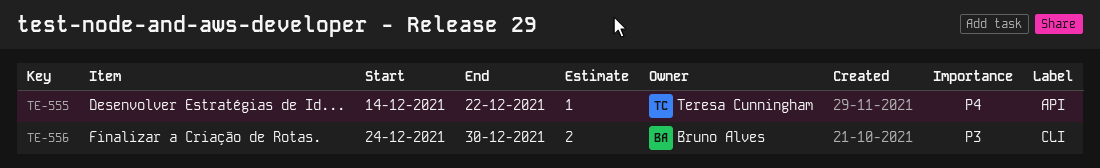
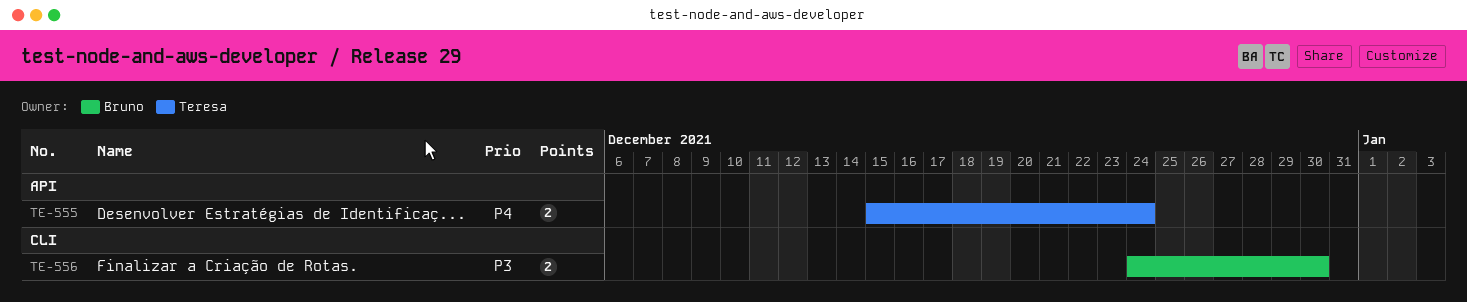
TE-555, estimate: 1 -> 2
TE-555, start: Dec 14 -> Dec 15
TE-555, due: Dec 22 -> Dec 24

